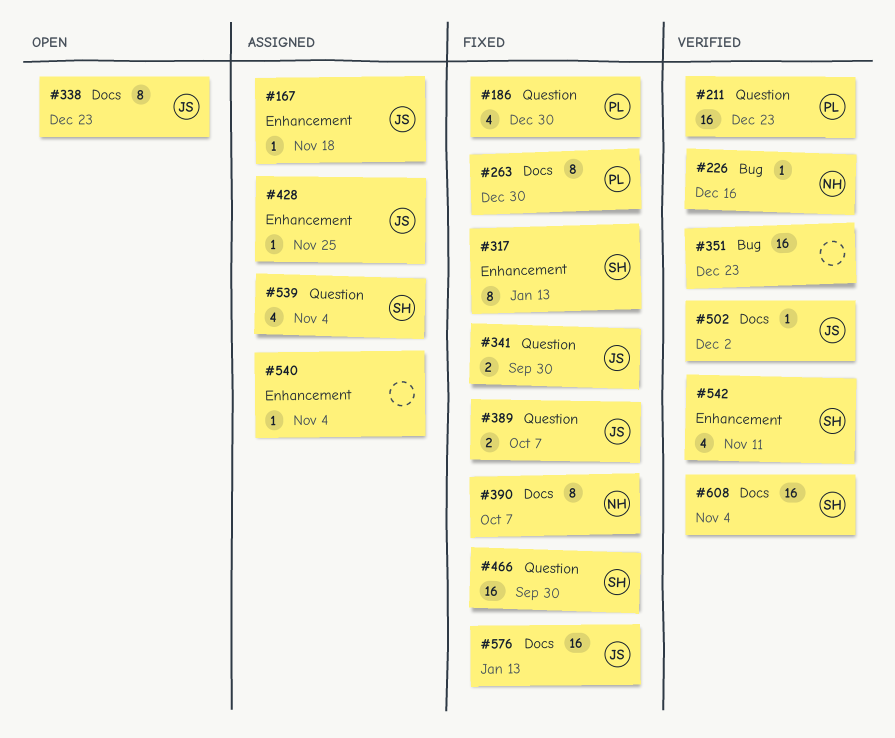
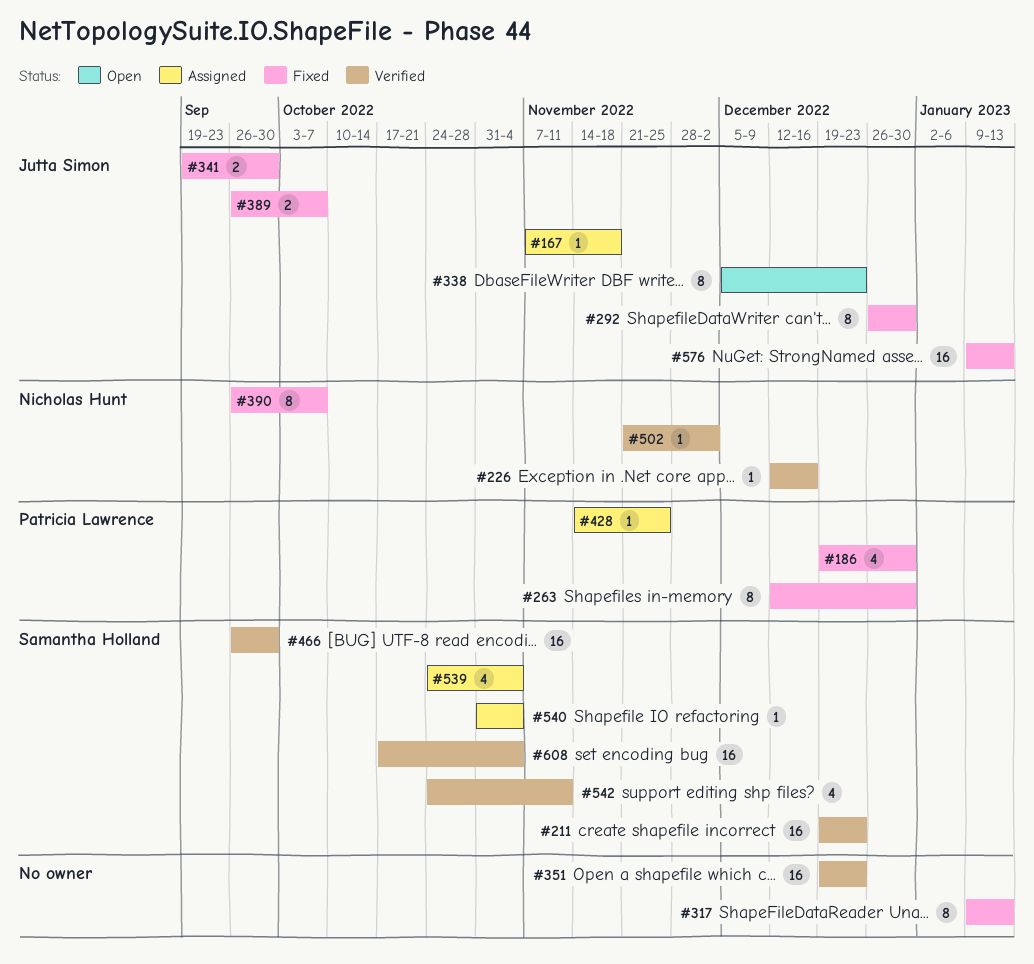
#211, owner: Patricia Lawrence -> Samantha Holland
#292: none -> present
#317, owner: Samantha Holland -> none
#428, owner: Jutta Simon -> Patricia Lawrence
#466, status: Fixed -> Verified
#502, owner: Jutta Simon -> Nicholas Hunt
#540, owner: none -> Samantha Holland

